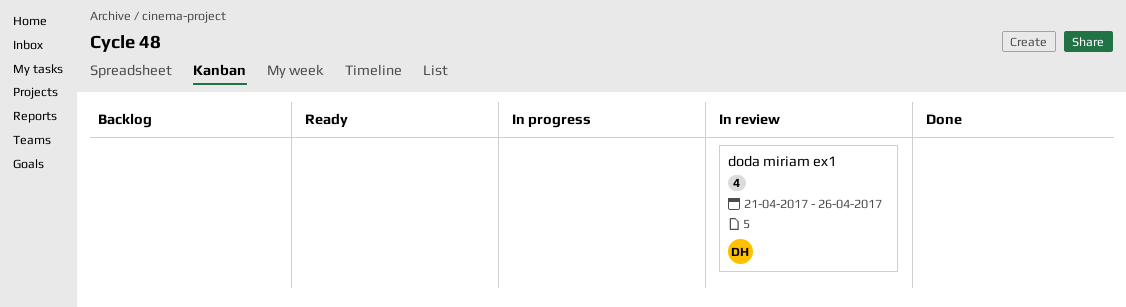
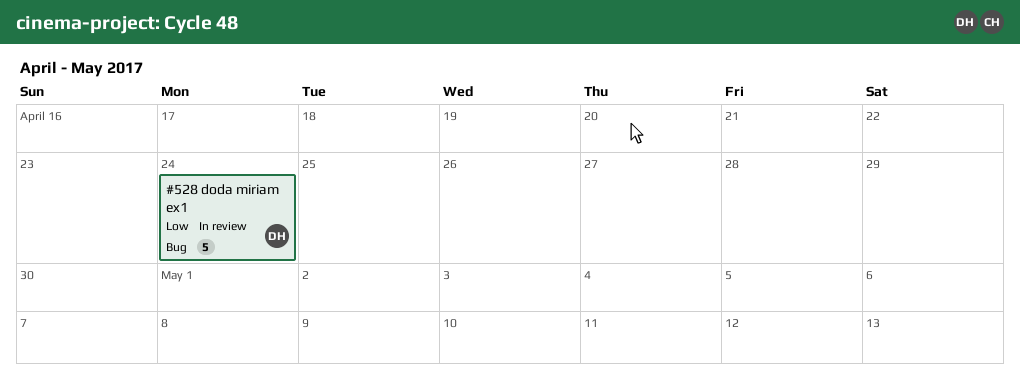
doda miriam ex1, estimate: 4 -> 5
doda miriam ex1, due: Apr 26 -> Apr 24

